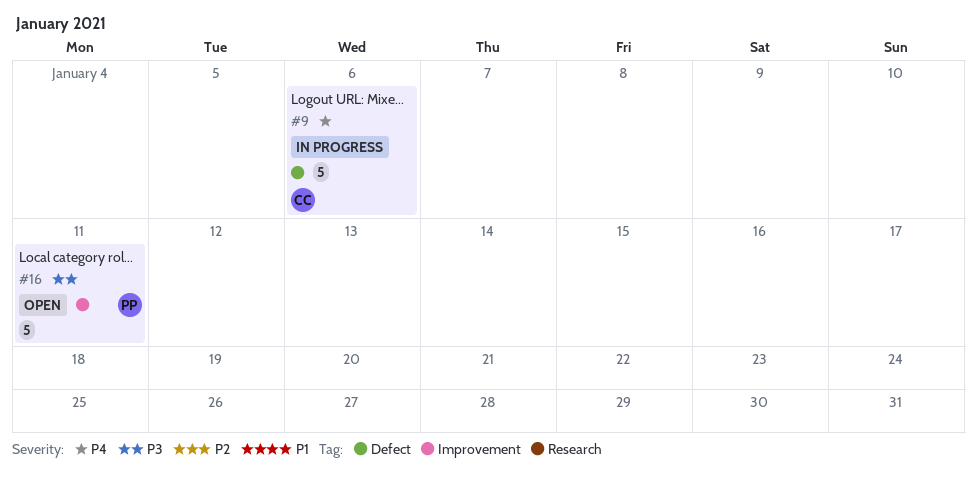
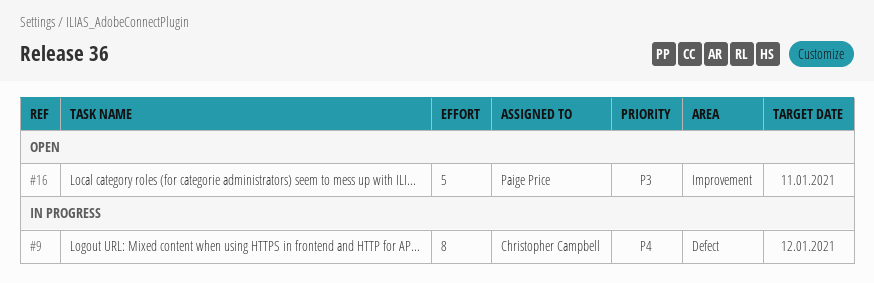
#9, estimate: 5 -> 8
#9, due: Jan 6 -> Jan 12

